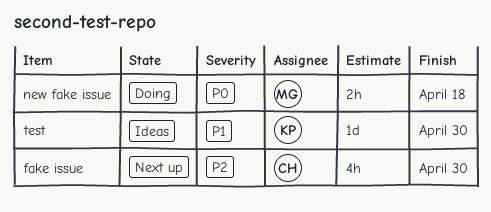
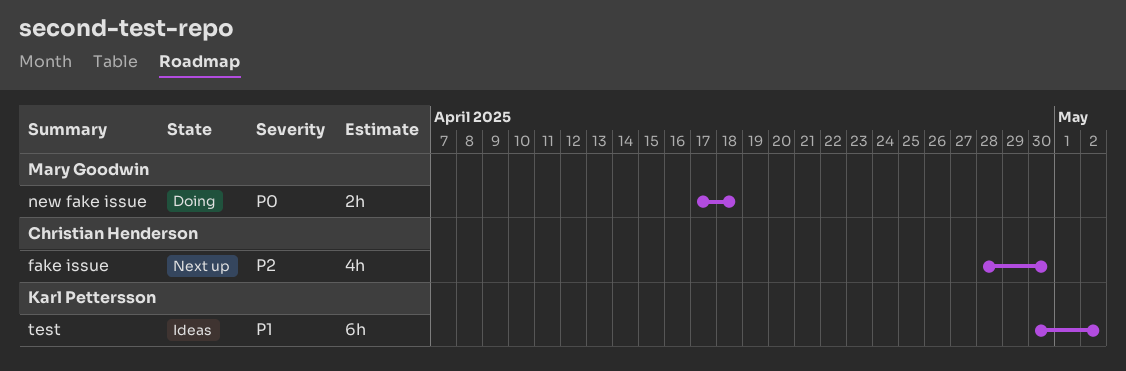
test, estimate: 1d -> 6h
test, due: Apr 30 -> May 2

